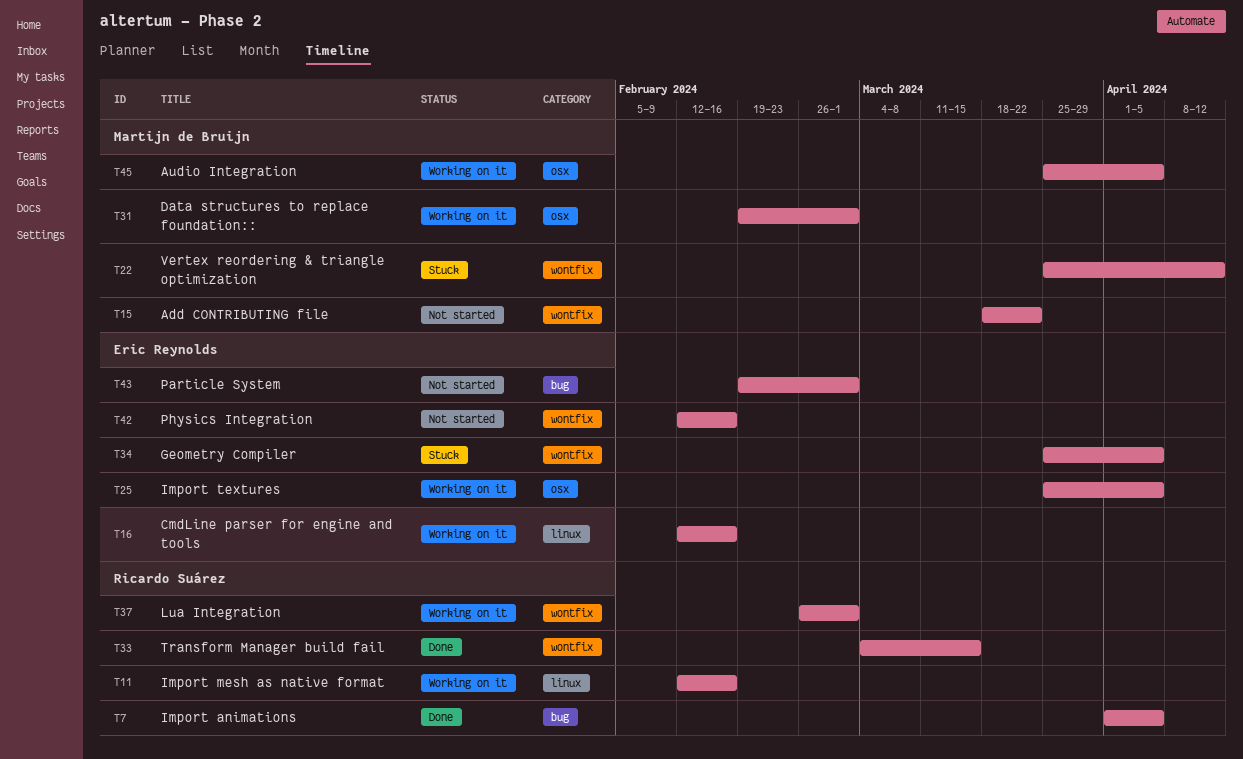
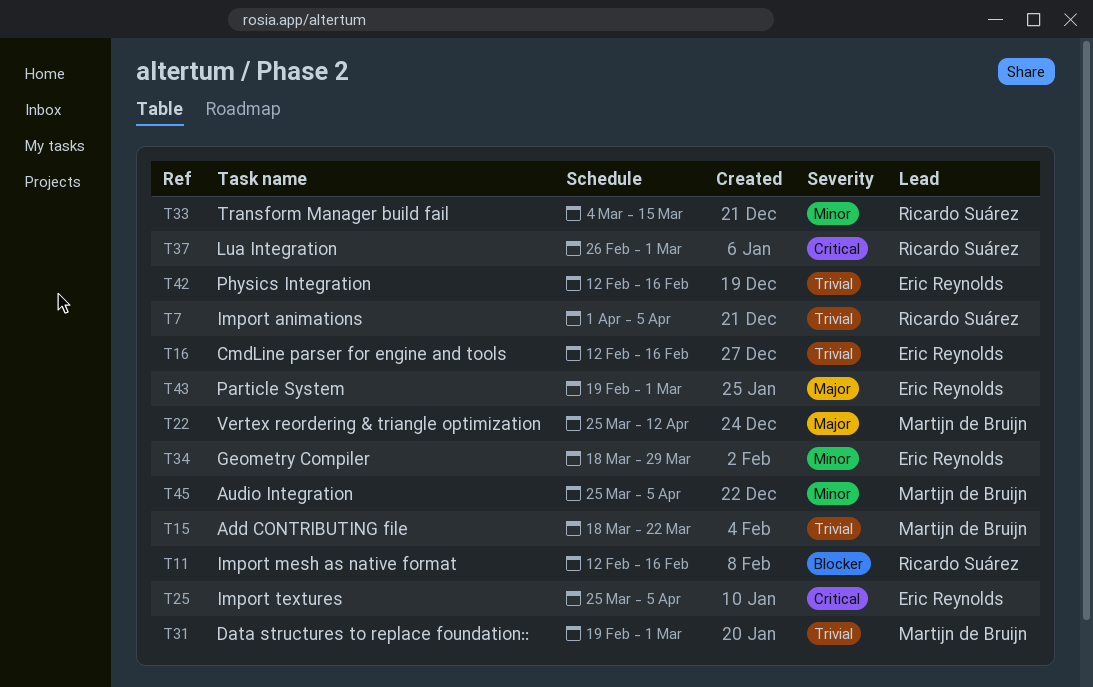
T34, start: Mar 25 -> Mar 18
T34, due: Apr 5 -> Mar 29

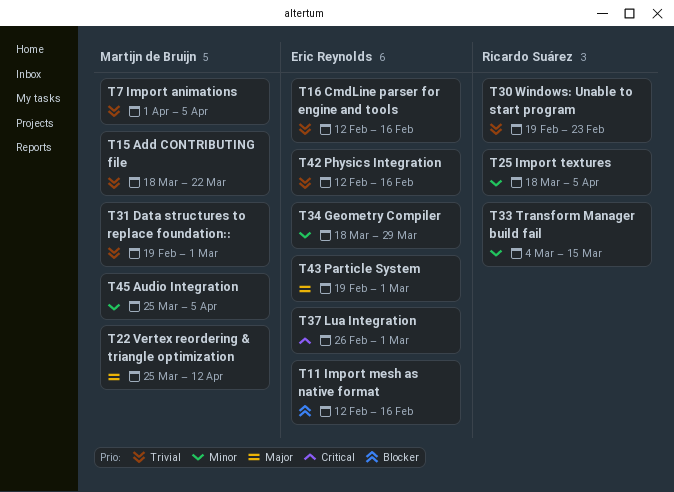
T7, owner: Ricardo Suárez -> Martijn de Bruijn
T11, owner: Ricardo Suárez -> Eric Reynolds
T25, owner: Eric Reynolds -> Ricardo Suárez
T25, priority: Critical -> Minor
T25, start: Mar 25 -> Mar 18
T30: none -> present
T37, owner: Ricardo Suárez -> Eric Reynolds

